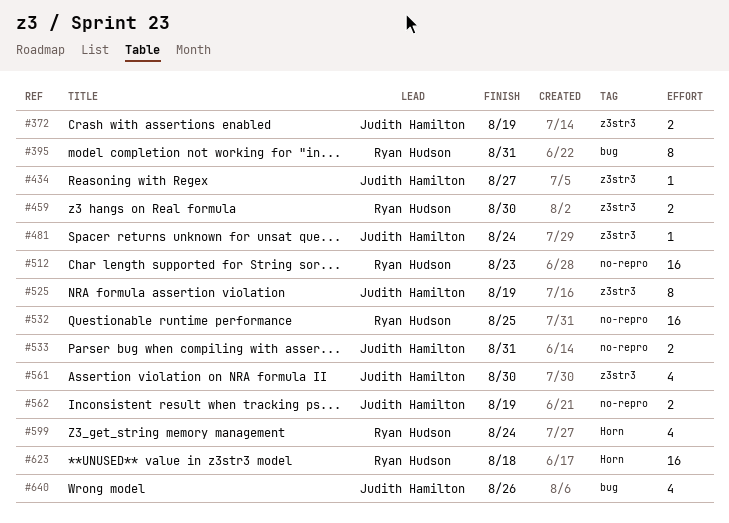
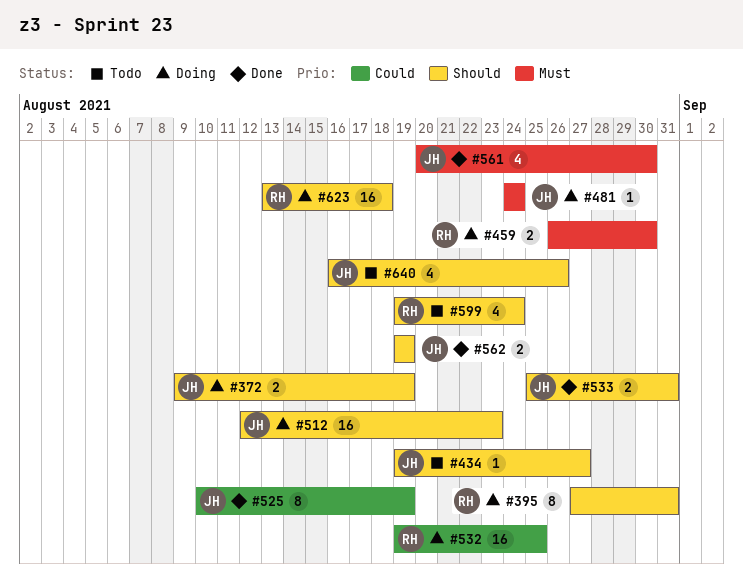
#512, owner: Ryan Hudson -> Judith Hamilton

